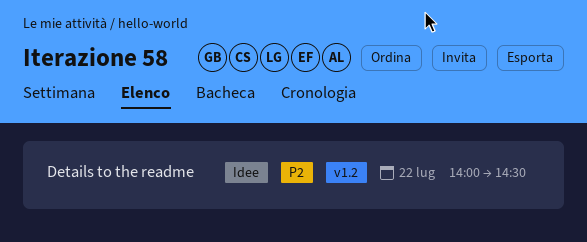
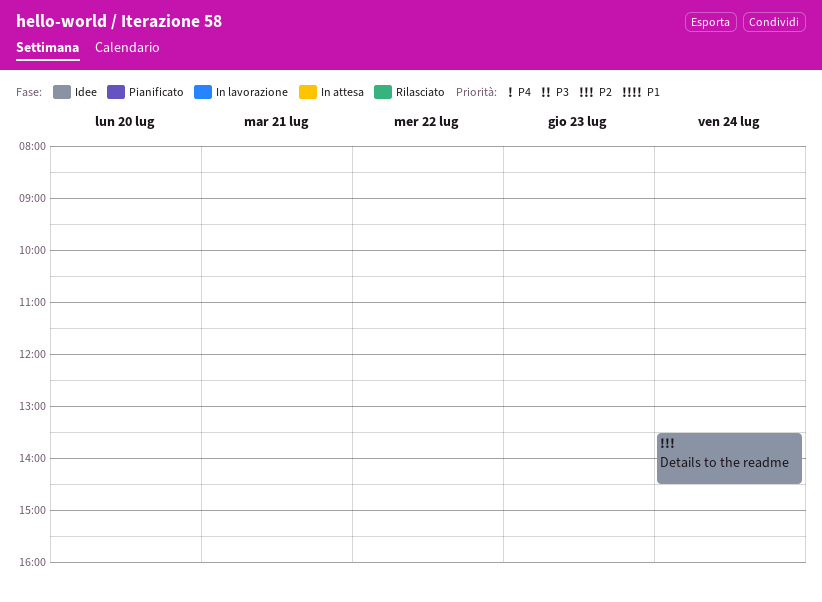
Details to the readme, day: Jul 22 -> Jul 24
Details to the readme, begins: 14:00 -> 13:30

